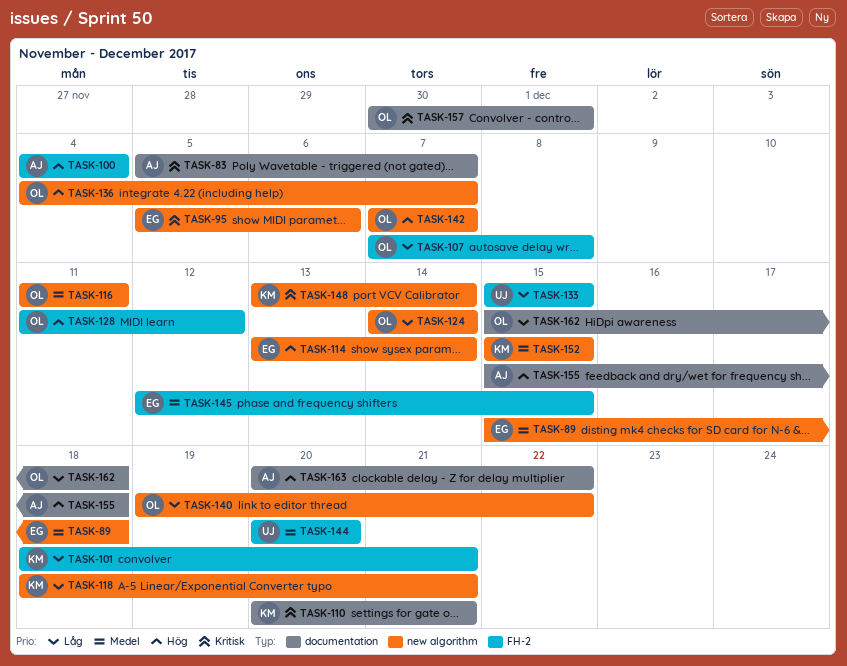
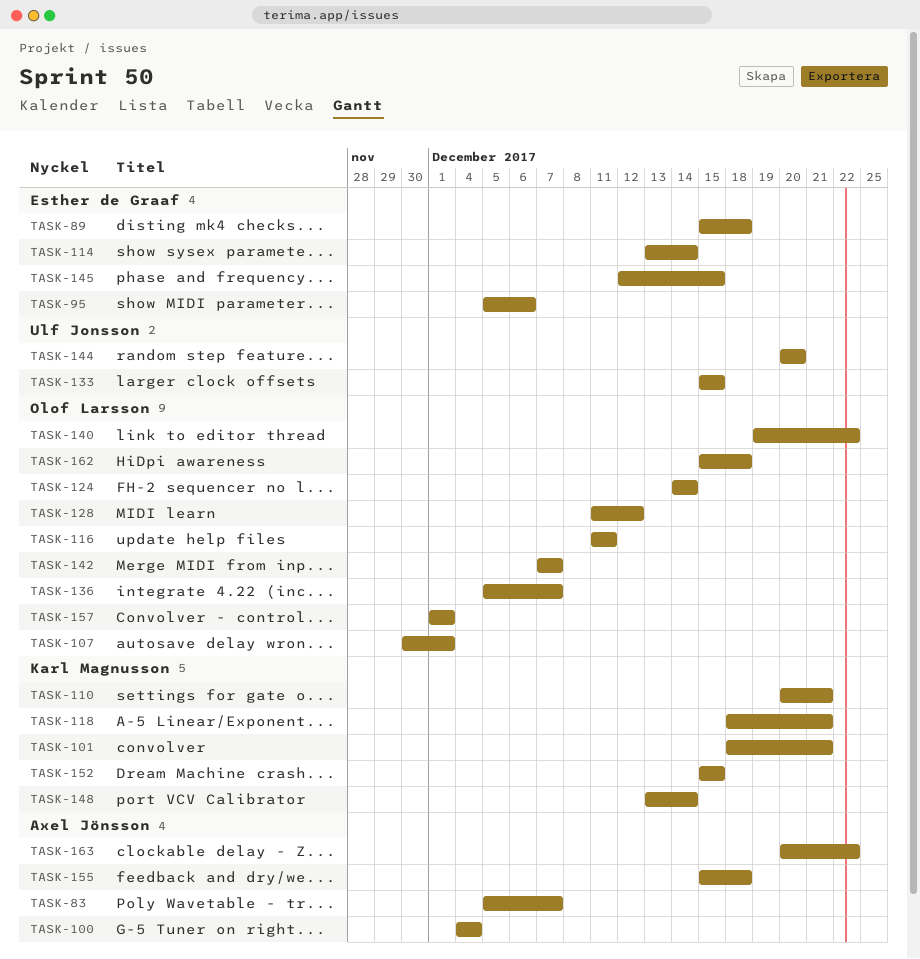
TASK-107, start: Dec 7 -> Nov 30
TASK-107, due: Dec 8 -> Dec 1
TASK-136, start: Dec 4 -> Dec 5
TASK-157, start: Nov 30 -> Dec 1

